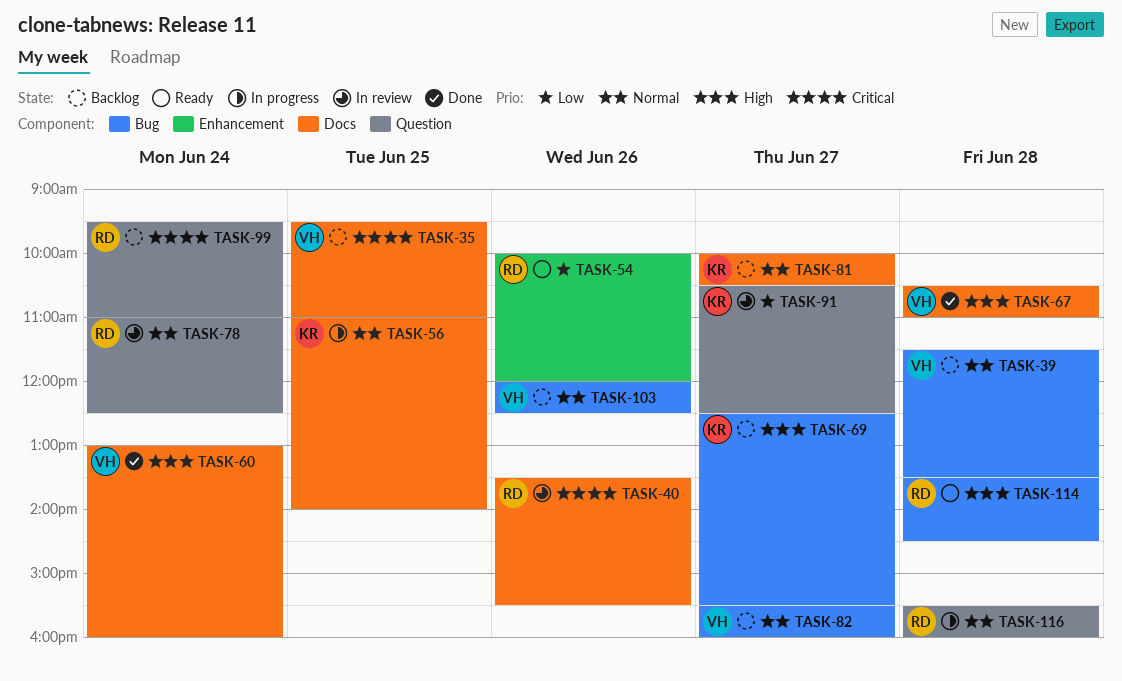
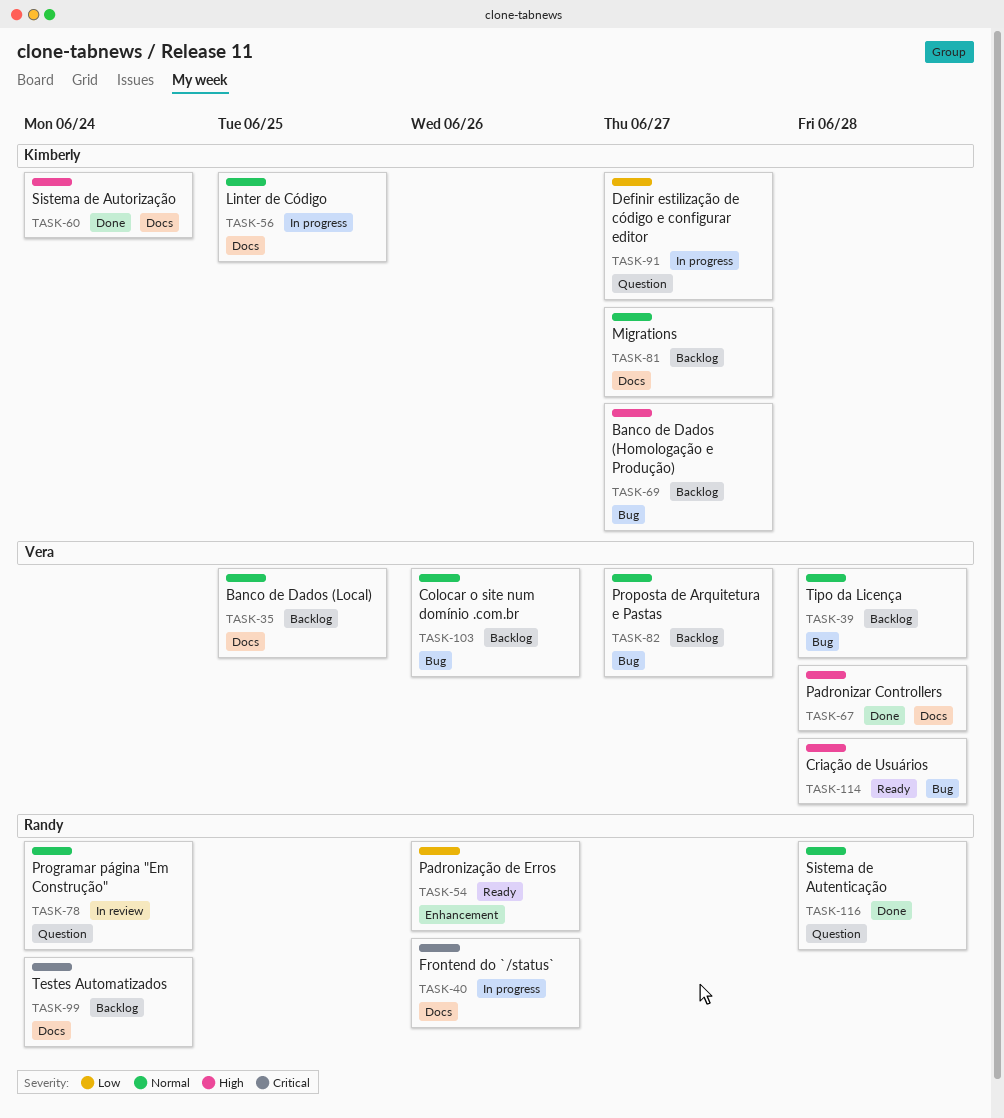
TASK-35, priority: Critical -> Normal
TASK-40, status: In review -> In progress
TASK-60, owner: Vera -> Kimberly
TASK-91, status: In review -> In progress
TASK-99, label: Question -> Docs
TASK-114, owner: Randy -> Vera
TASK-116, status: In progress -> Done

